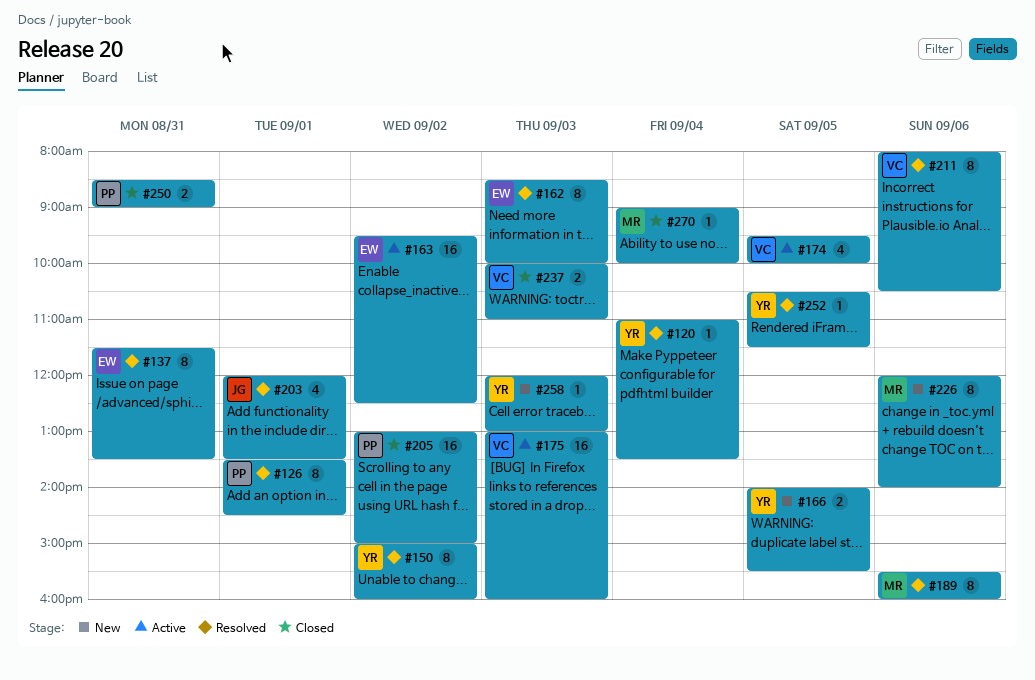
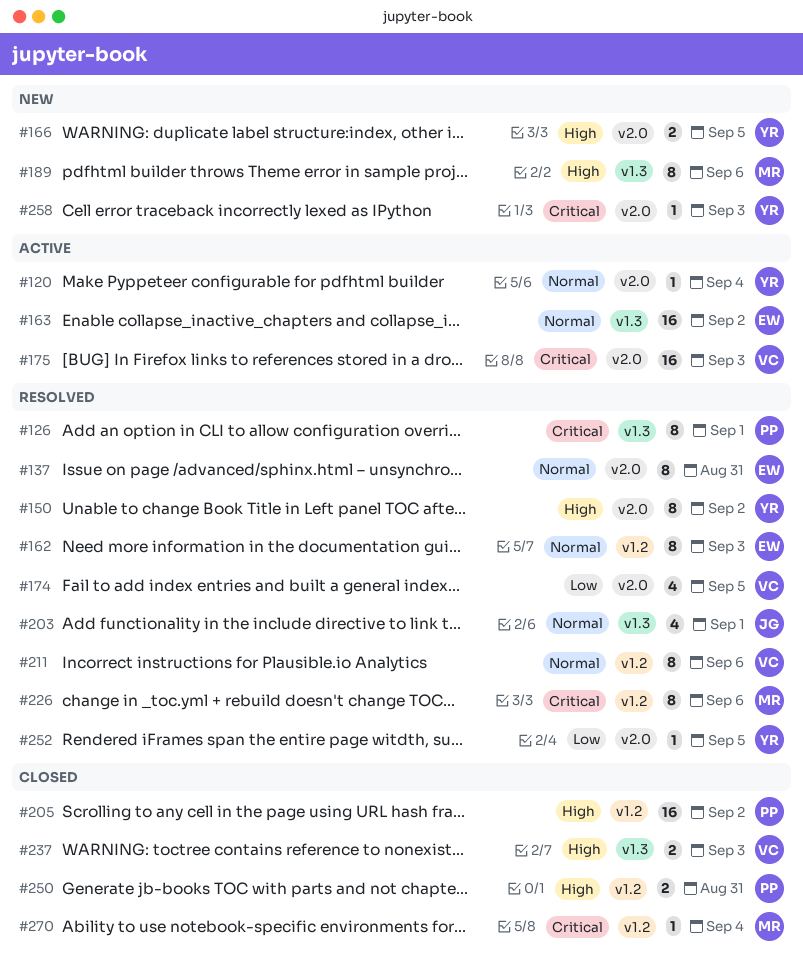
#120, status: Resolved -> Active
#174, status: Active -> Resolved
#189, status: Resolved -> New
#226, status: New -> Resolved

